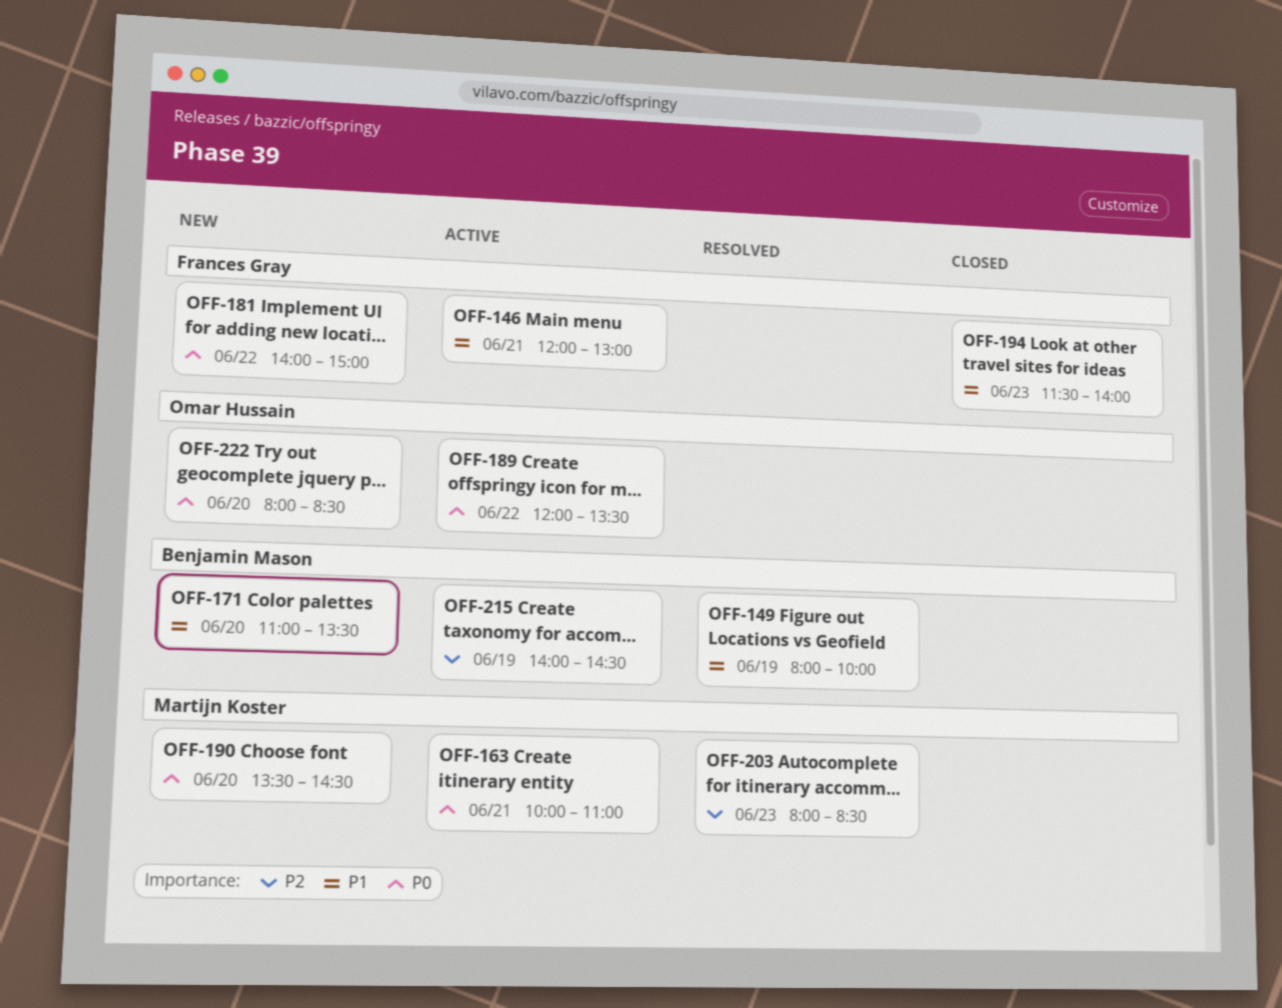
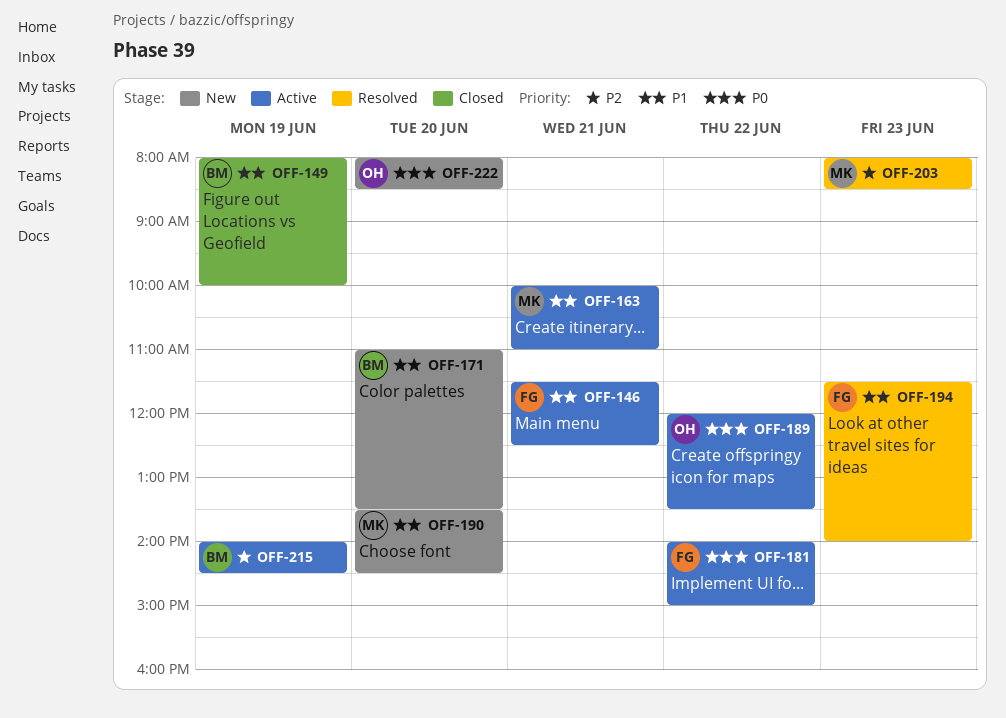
OFF-146, begins: 12:00 -> 11:30
OFF-146, ends: 13:00 -> 12:30
OFF-149, status: Resolved -> Closed
OFF-163, priority: P0 -> P1
OFF-181, status: New -> Active
OFF-190, priority: P0 -> P1
OFF-194, status: Closed -> Resolved

